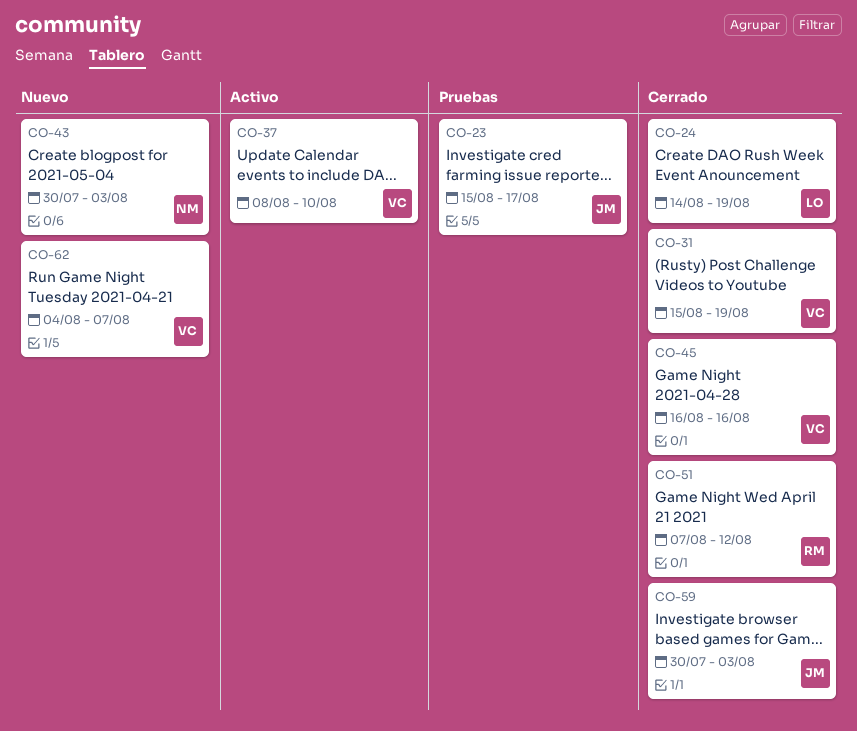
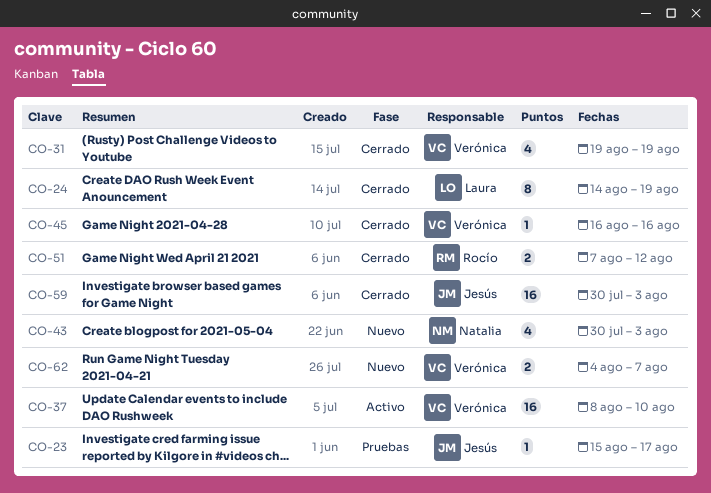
CO-31, start: Aug 15 -> Aug 19

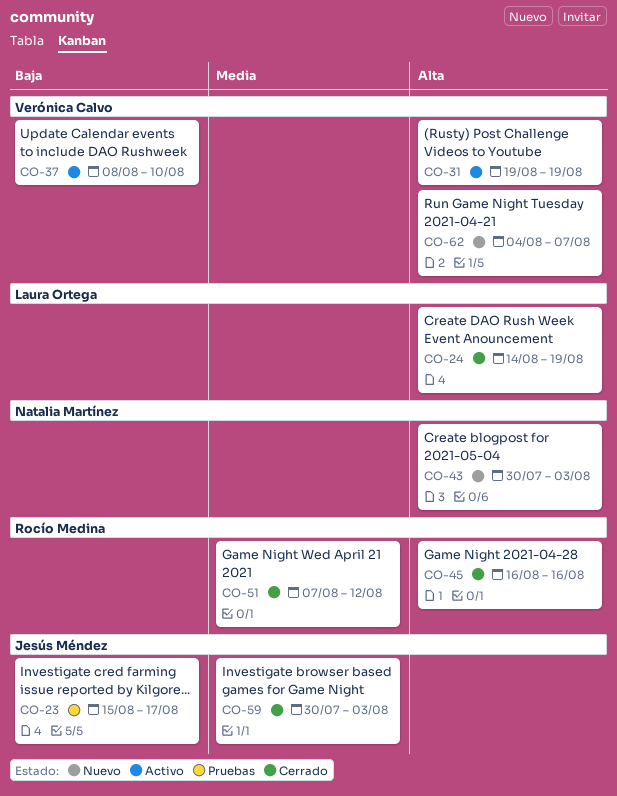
CO-31, status: Cerrado -> Activo
CO-45, owner: Verónica Calvo -> Rocío Medina

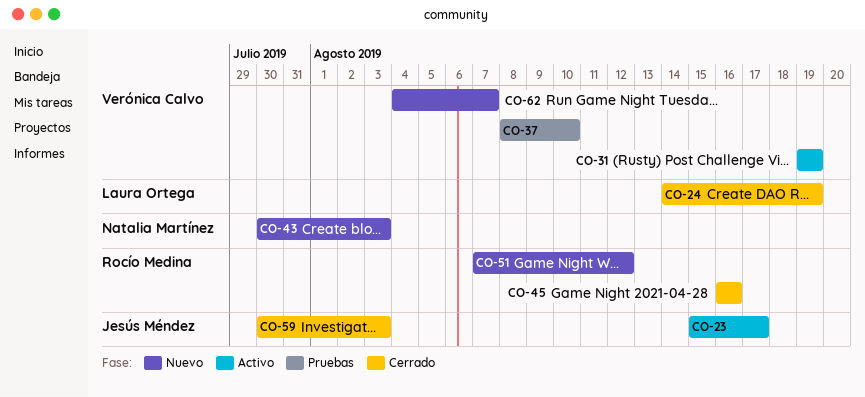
CO-23, status: Pruebas -> Activo
CO-37, status: Activo -> Pruebas
CO-51, status: Cerrado -> Nuevo

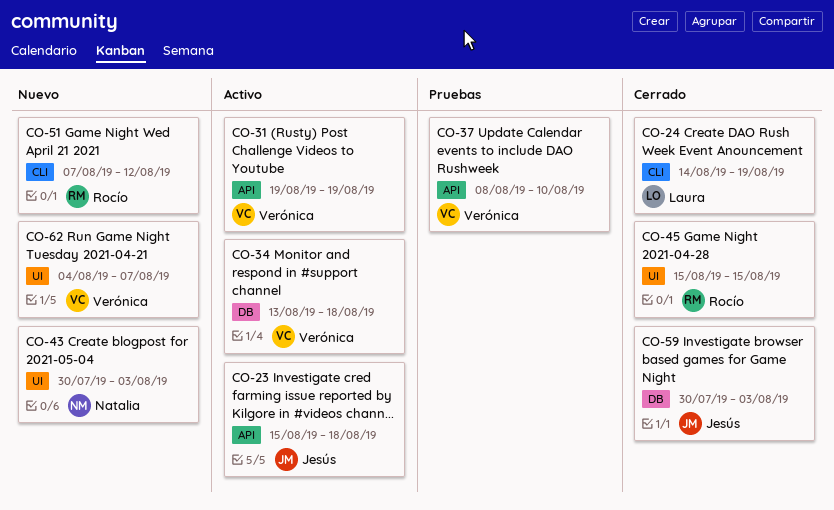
CO-23, due: Aug 17 -> Aug 18
CO-34: none -> present
CO-45, start: Aug 16 -> Aug 15
CO-45, due: Aug 16 -> Aug 15

